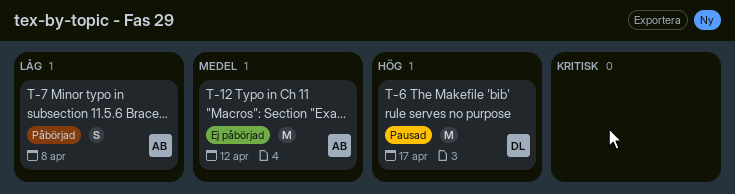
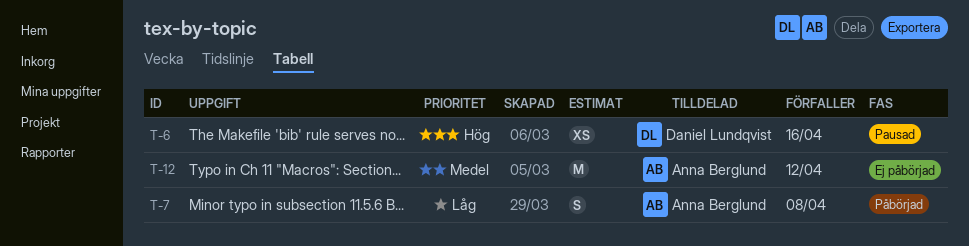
T-6, estimate: M -> XS
T-6, due: Apr 17 -> Apr 16

